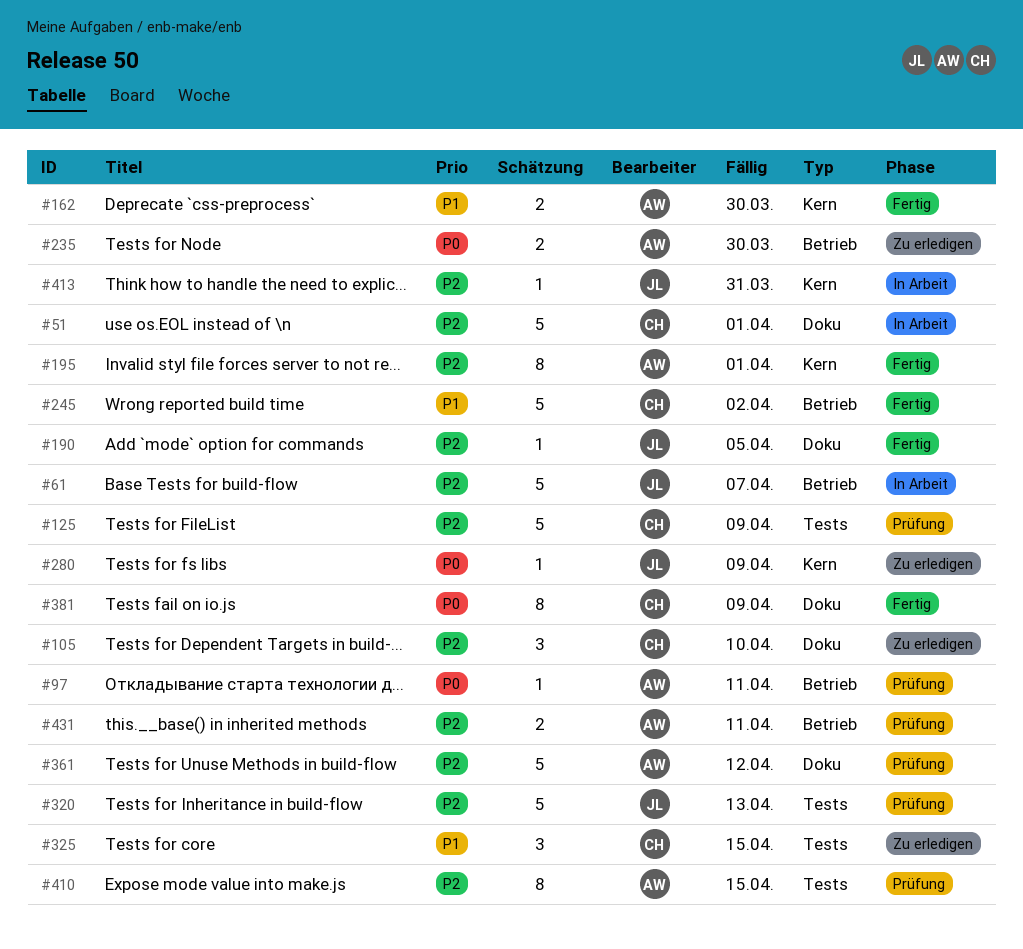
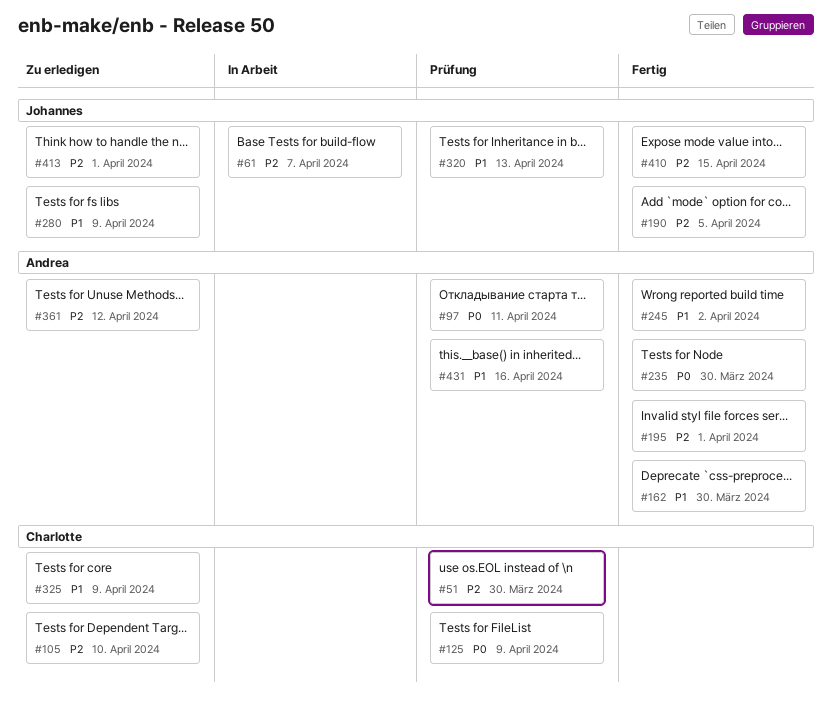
#51, status: In Arbeit -> Prüfung
#51, due: Apr 1 -> Mar 30
#125, priority: P2 -> P0
#235, status: Zu erledigen -> Fertig
#245, owner: Charlotte -> Andrea
#280, priority: P0 -> P1
#320, priority: P2 -> P1
#325, due: Apr 15 -> Apr 9
#361, status: Prüfung -> Zu erledigen
#381: present -> none
#410, status: Prüfung -> Fertig
#410, owner: Andrea -> Johannes
#413, status: In Arbeit -> Zu erledigen
#413, due: Mar 31 -> Apr 1
#431, priority: P2 -> P1
#431, due: Apr 11 -> Apr 16

